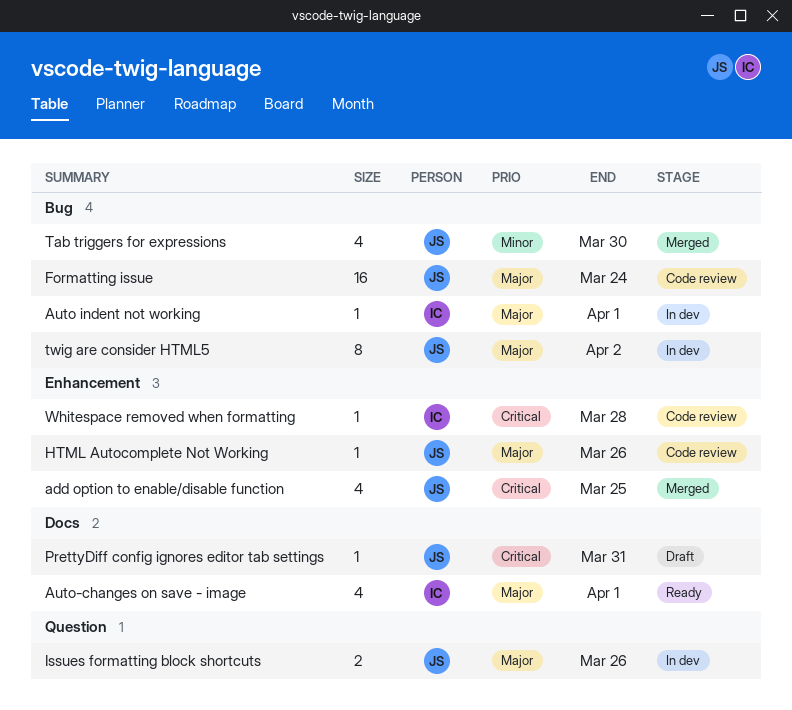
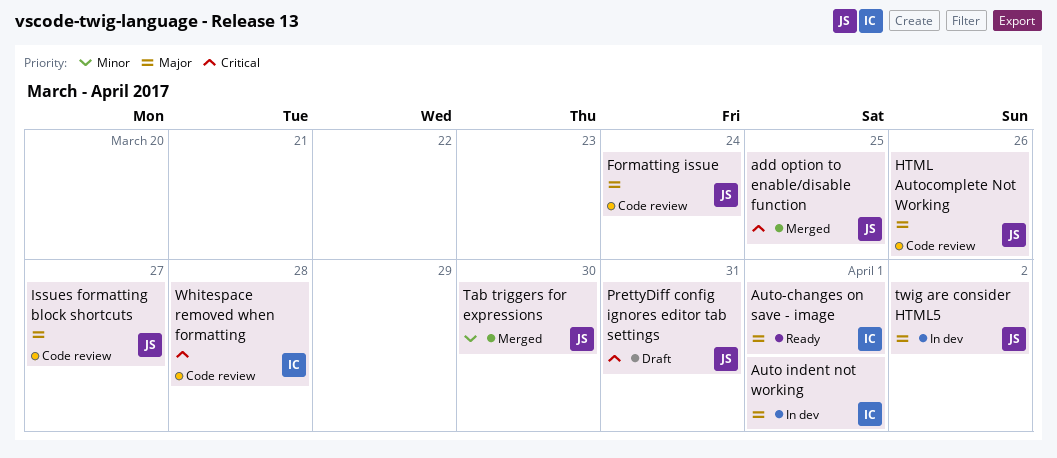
Issues formatting block shortcuts, status: In dev -> Code review
Issues formatting block shortcuts, due: Mar 26 -> Mar 27

